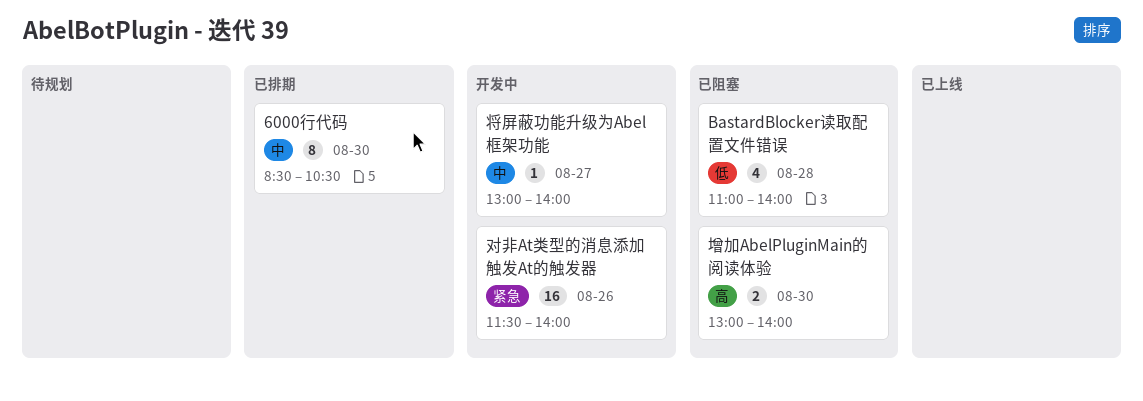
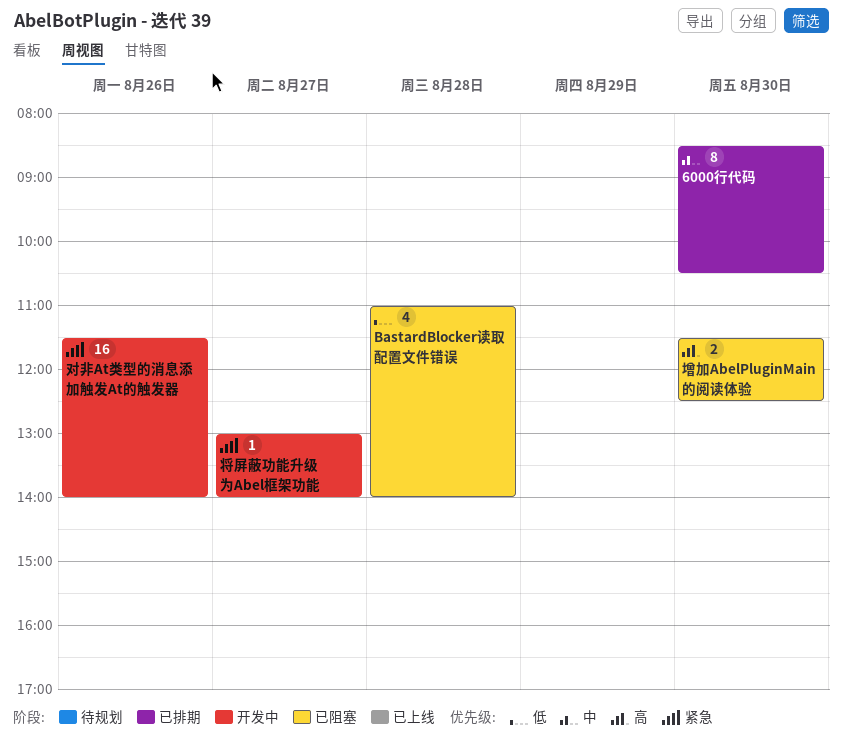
增加AbelPluginMain的阅读体验, begins: 13:00 -> 11:30
增加AbelPluginMain的阅读体验, ends: 14:00 -> 12:30
将屏蔽功能升级为Abel框架功能, priority: 中 -> 紧急

